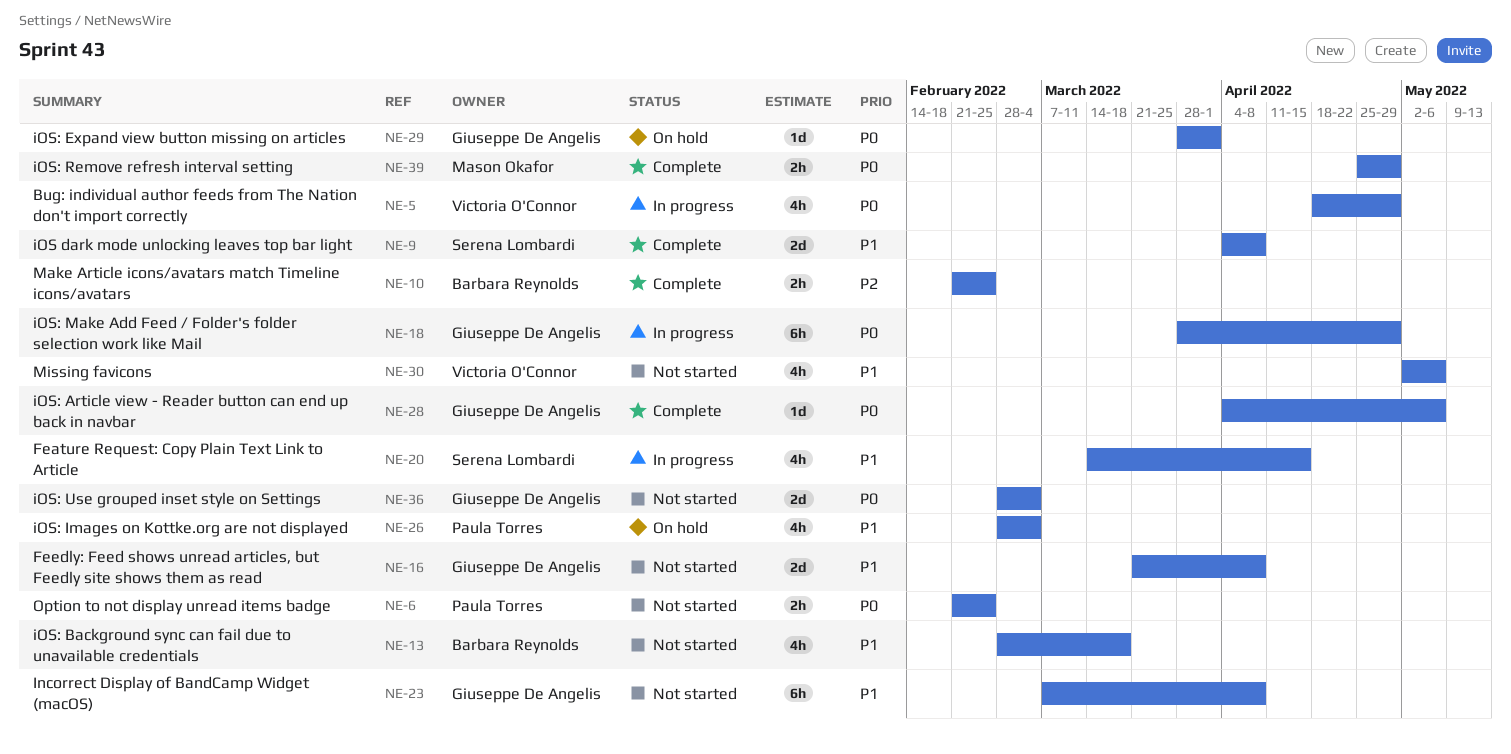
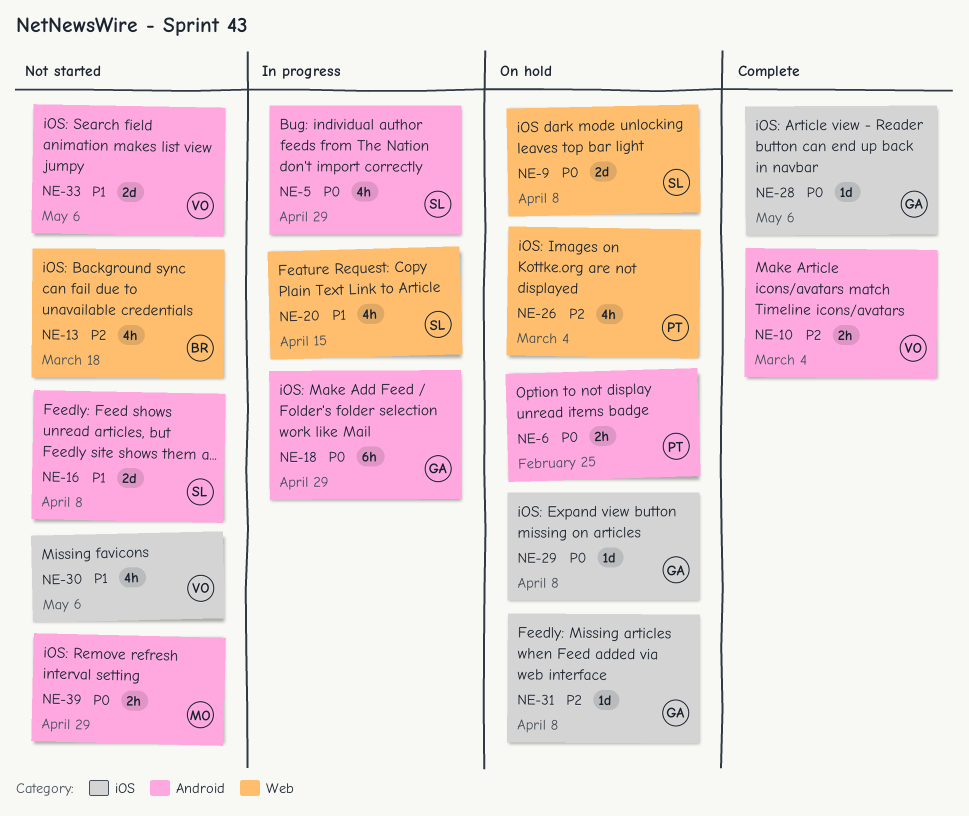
NE-5, owner: Victoria O'Connor -> Serena Lombardi
NE-6, status: Not started -> On hold
NE-9, status: Complete -> On hold
NE-9, priority: P1 -> P0
NE-10, owner: Barbara Reynolds -> Victoria O'Connor
NE-10, due: Feb 25 -> Mar 4
NE-13, priority: P1 -> P2
NE-16, owner: Giuseppe De Angelis -> Serena Lombardi
NE-23: present -> none
NE-26, priority: P1 -> P2
NE-29, due: Apr 1 -> Apr 8
NE-31: none -> present
NE-33: none -> present
NE-36: present -> none
NE-39, status: Complete -> Not started

